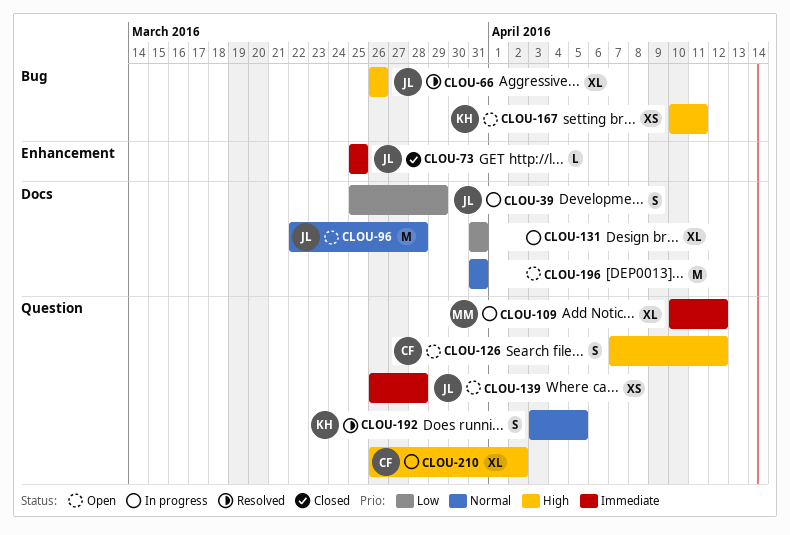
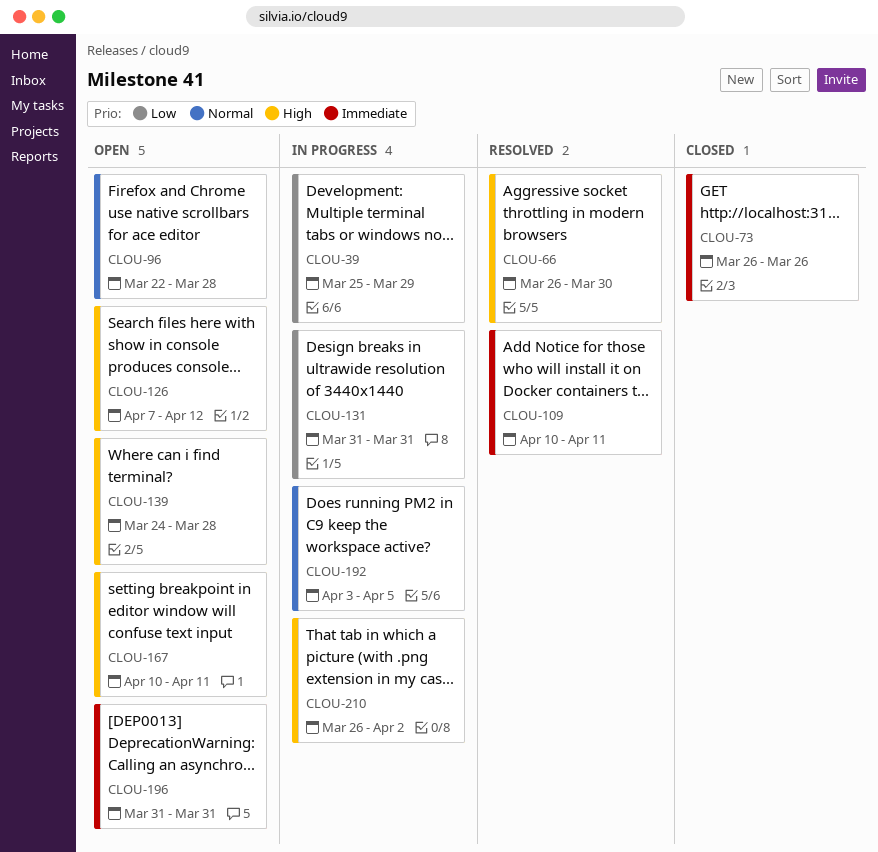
CLOU-66, due: Mar 26 -> Mar 30
CLOU-73, start: Mar 25 -> Mar 26
CLOU-73, due: Mar 25 -> Mar 26
CLOU-109, status: In progress -> Resolved
CLOU-109, due: Apr 12 -> Apr 11
CLOU-139, priority: Immediate -> High
CLOU-139, start: Mar 26 -> Mar 24
CLOU-192, status: Resolved -> In progress
CLOU-196, priority: Normal -> Immediate

